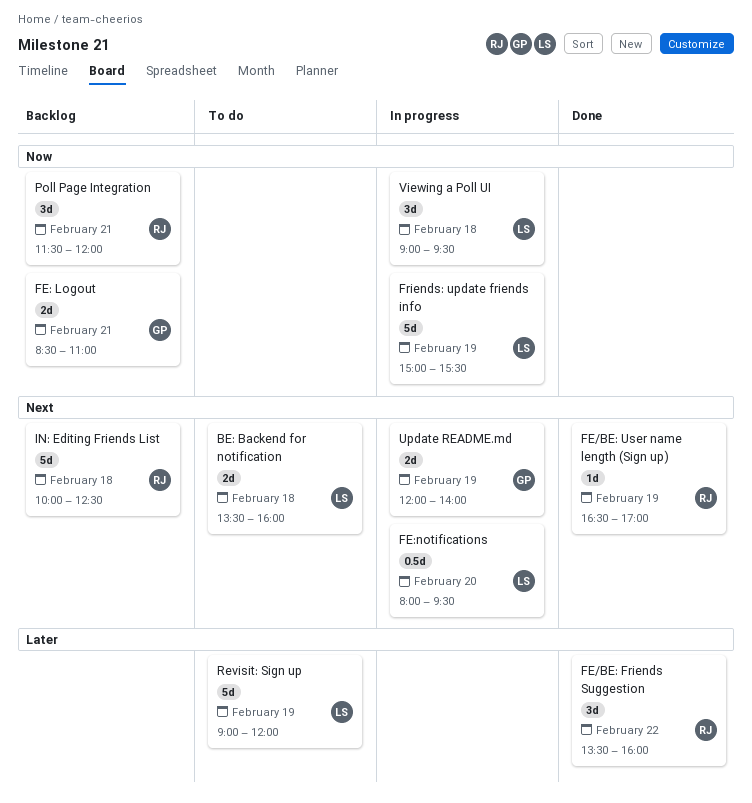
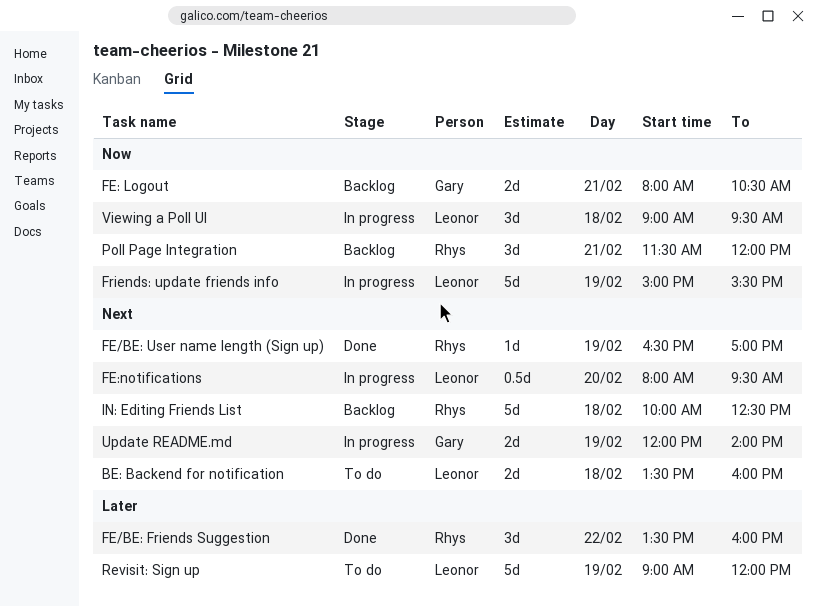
FE: Logout, begins: 08:30 -> 08:00
FE: Logout, ends: 11:00 -> 10:30

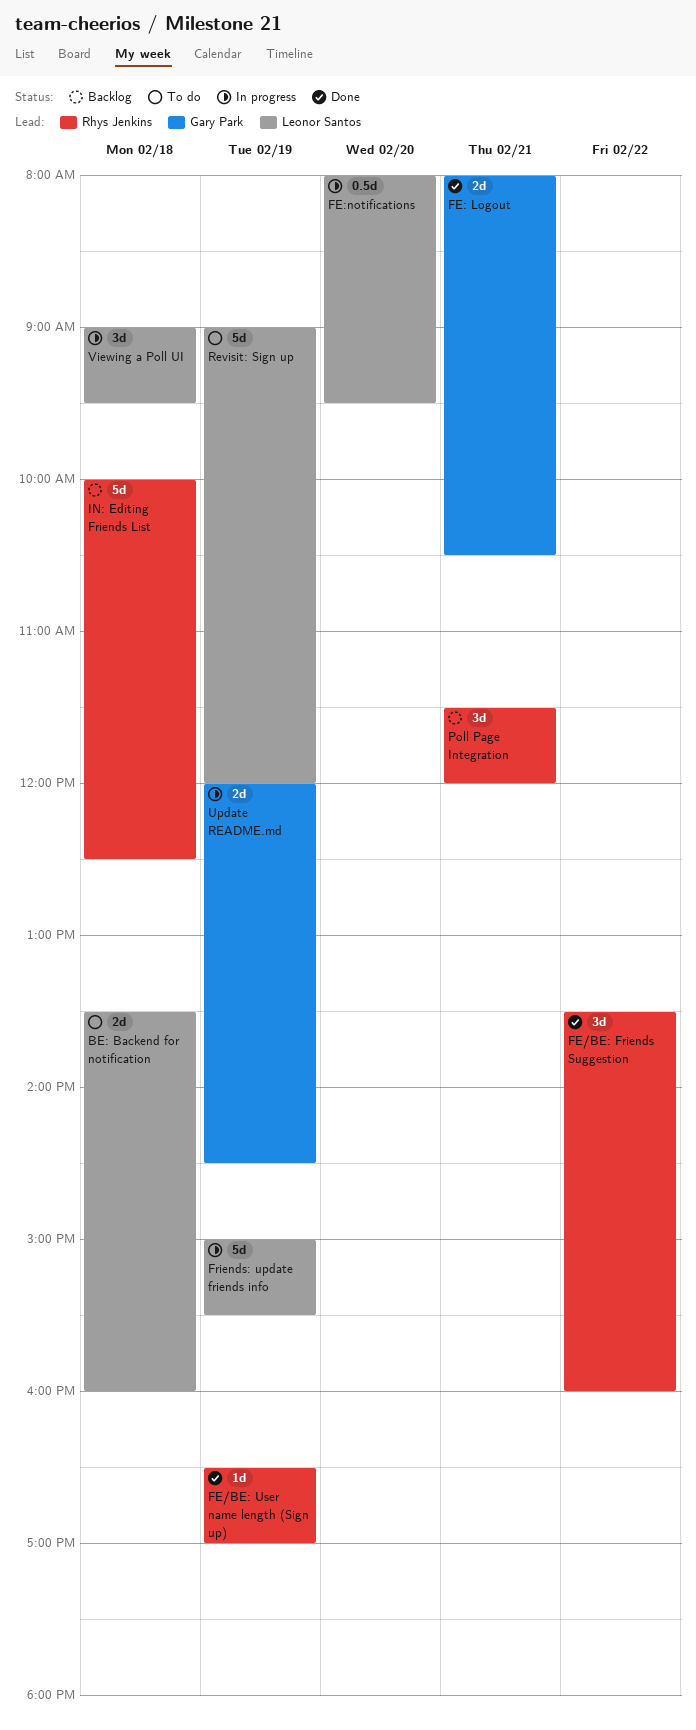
FE: Logout, status: Backlog -> Done
Update README.md, ends: 14:00 -> 14:30

